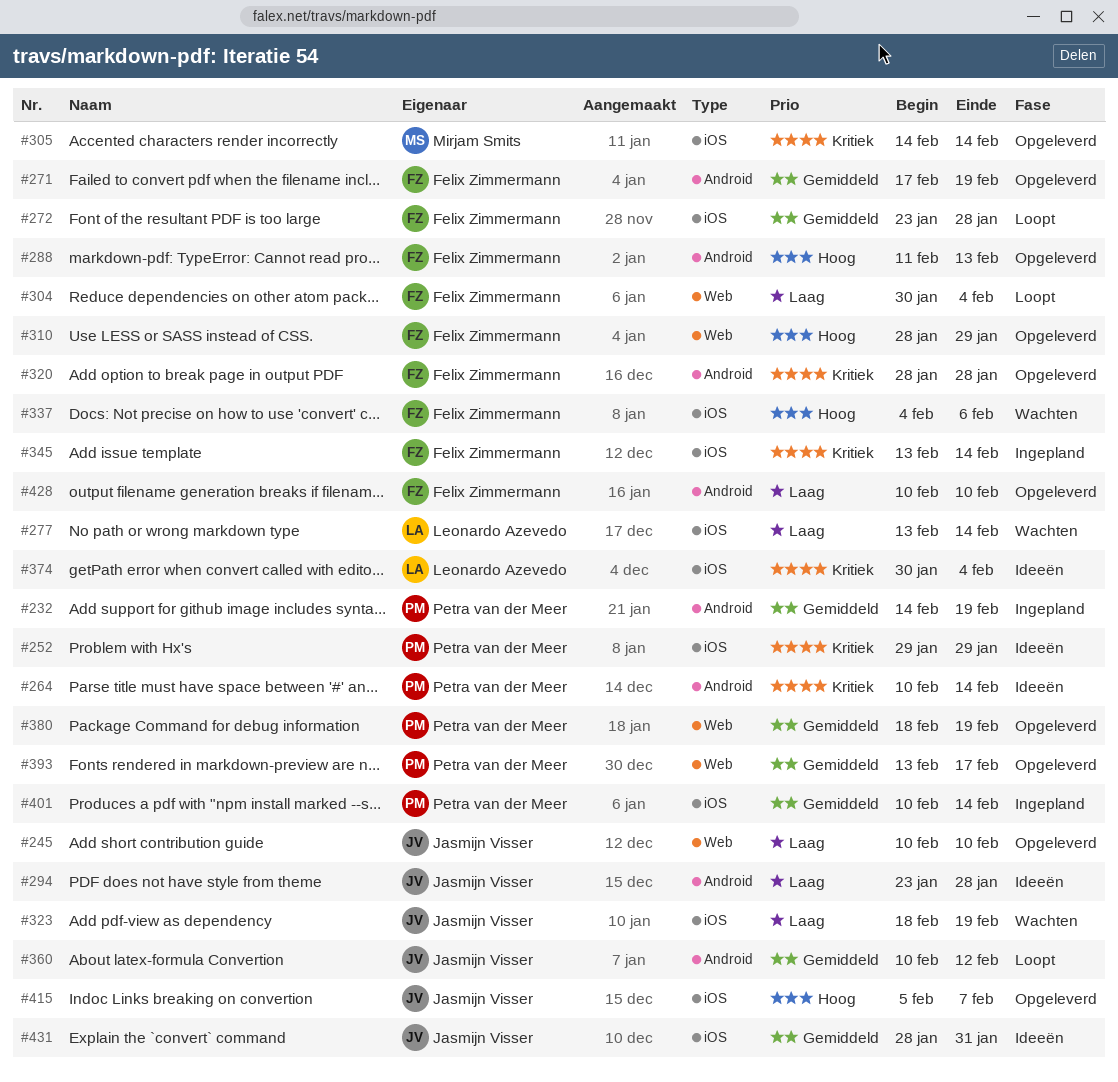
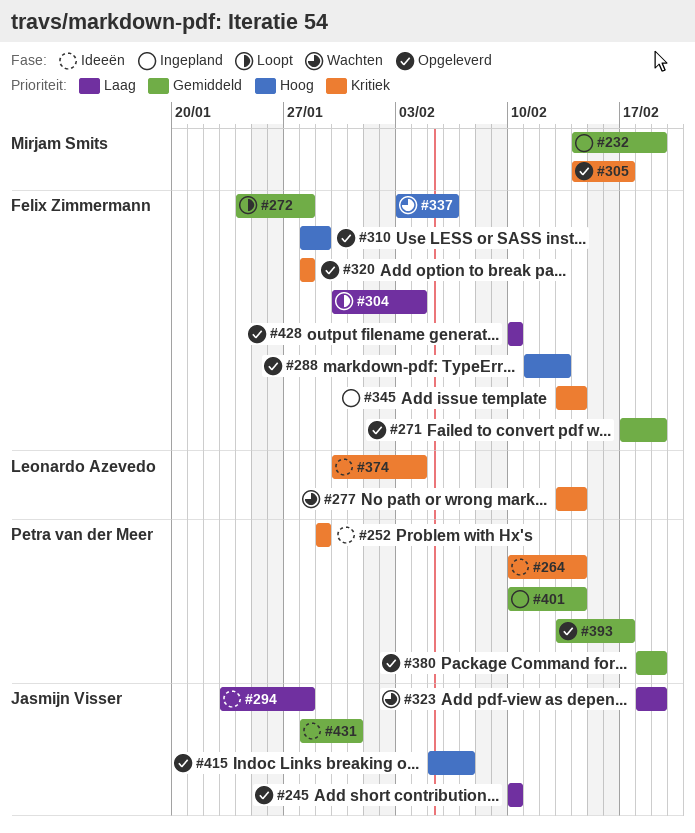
#232, owner: Petra van der Meer -> Mirjam Smits
#272, start: Jan 23 -> Jan 24
#277, priority: Laag -> Kritiek
#305, due: Feb 14 -> Feb 17
#337, start: Feb 4 -> Feb 3
#360: present -> none

